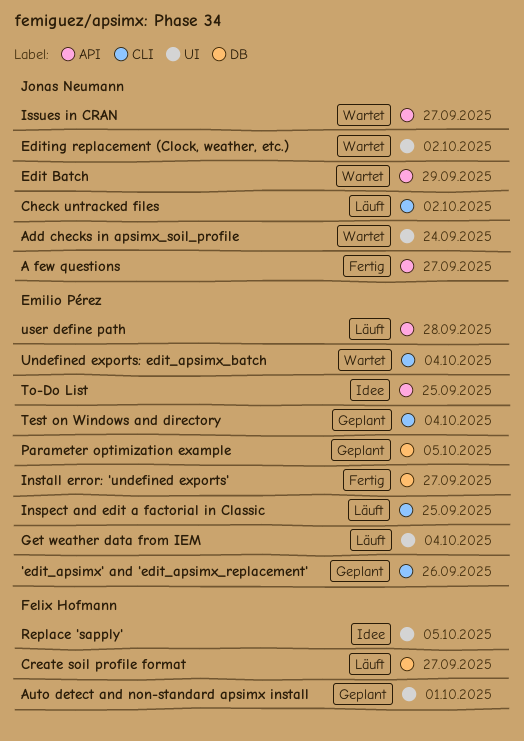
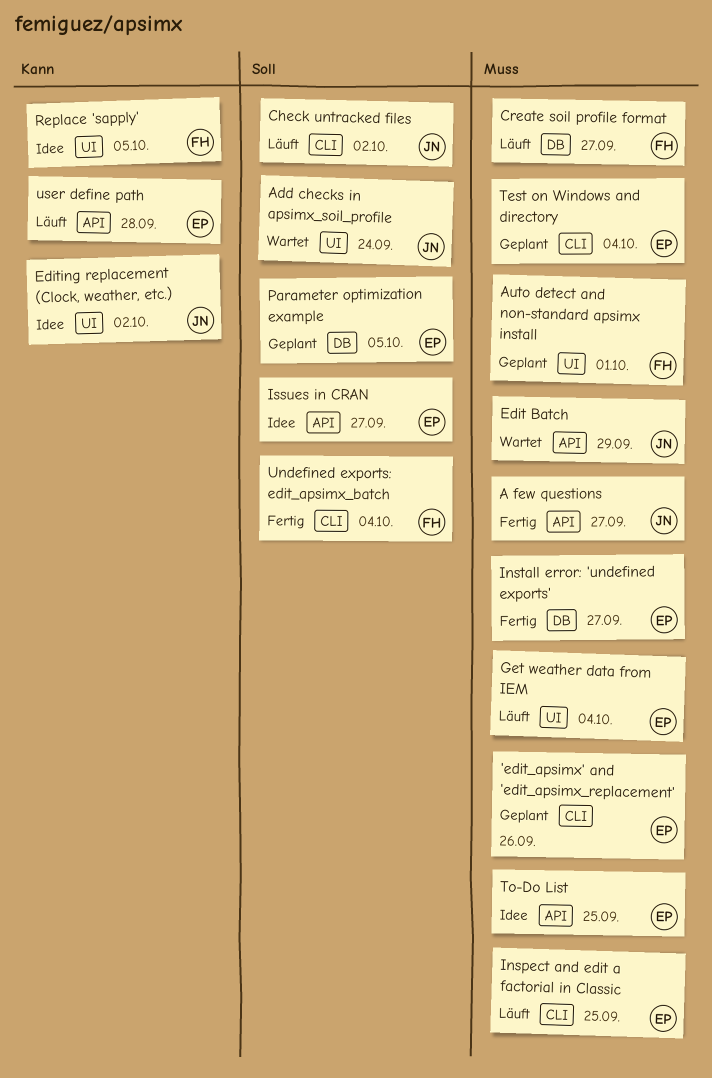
Editing replacement (Clock, weather, etc.), status: Wartet -> Idee
Issues in CRAN, status: Wartet -> Idee
Issues in CRAN, owner: Jonas Neumann -> Emilio Pérez
Undefined exports: edit_apsimx_batch, status: Wartet -> Fertig
Undefined exports: edit_apsimx_batch, owner: Emilio Pérez -> Felix Hofmann

